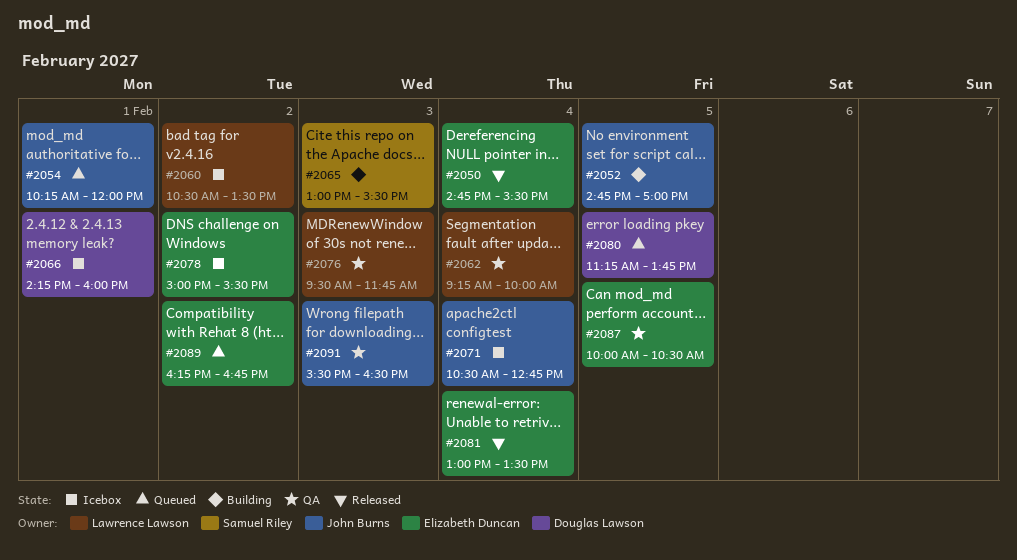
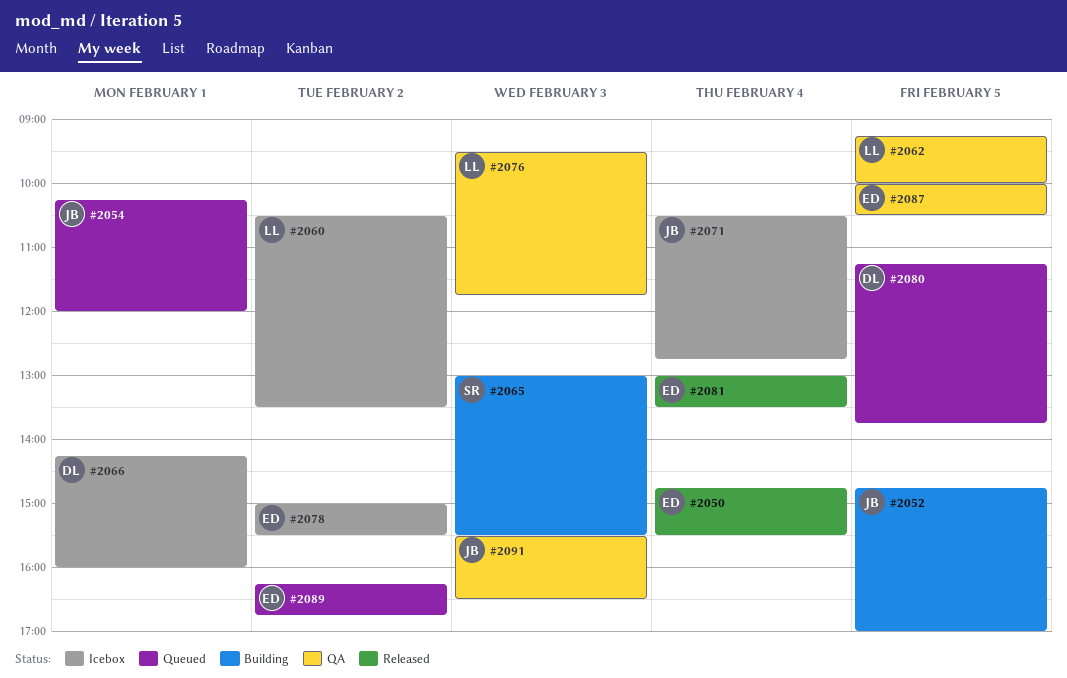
#2062, day: Feb 4 -> Feb 5

